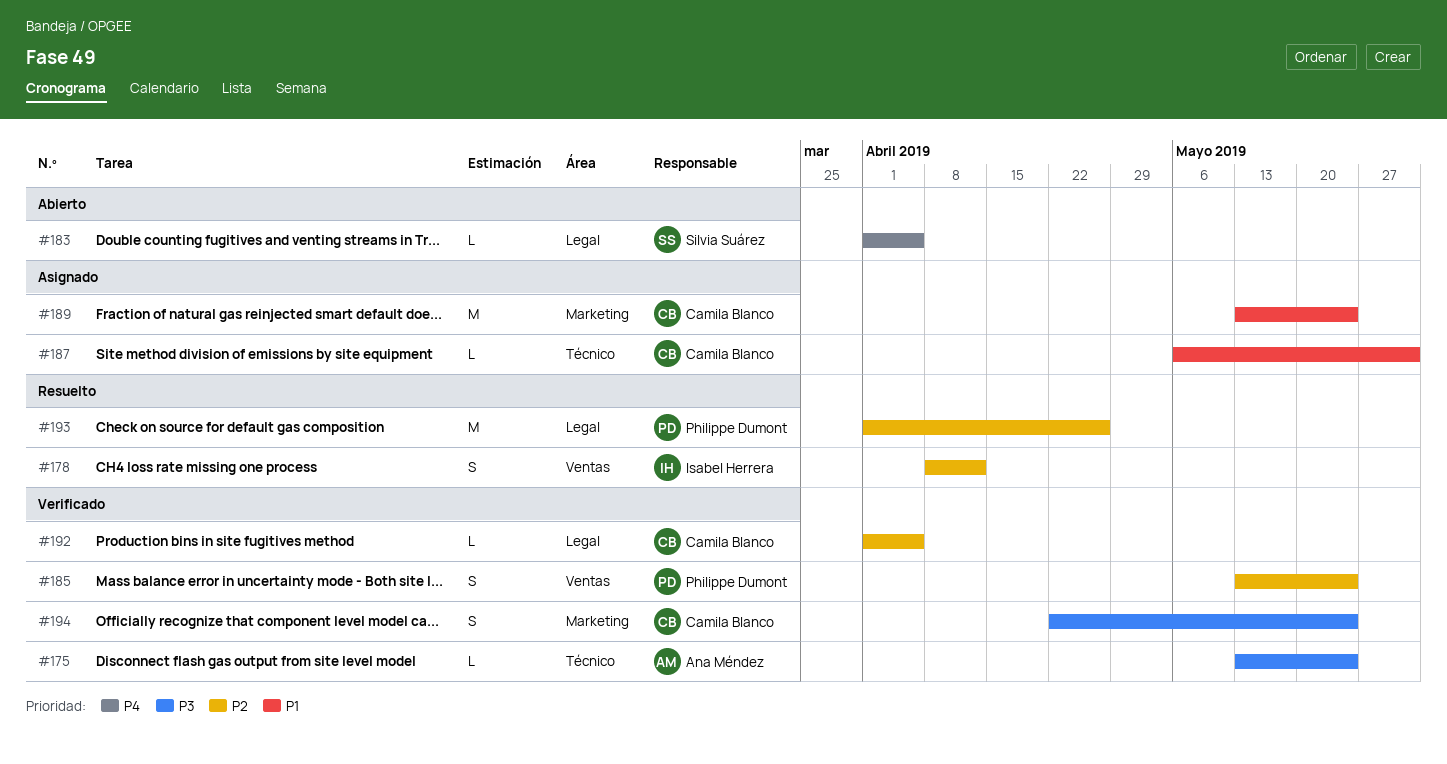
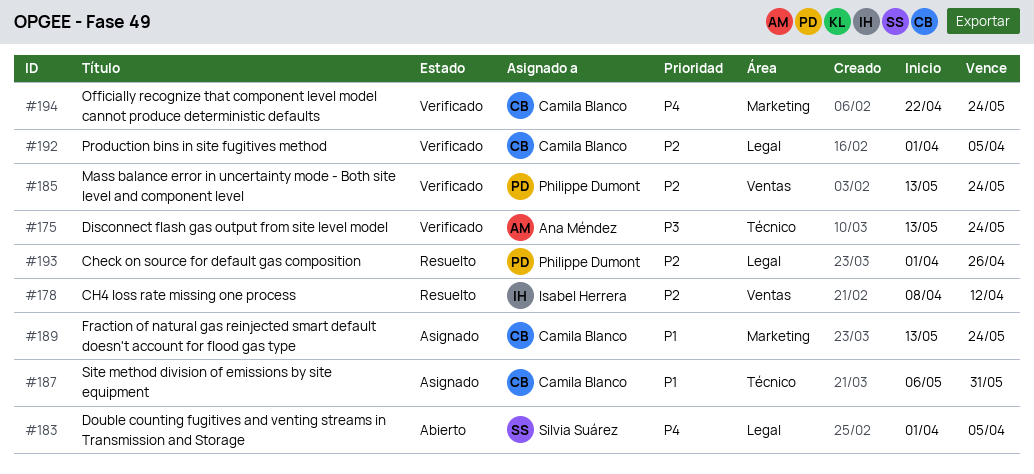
#194, priority: P3 -> P4

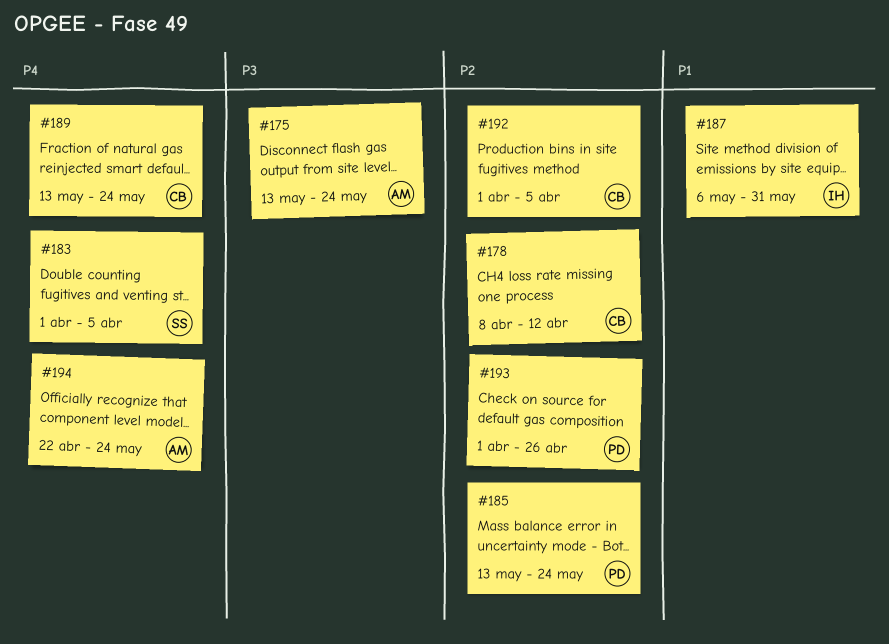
#178, owner: Isabel Herrera -> Camila Blanco
#187, owner: Camila Blanco -> Isabel Herrera
#189, priority: P1 -> P4
#194, owner: Camila Blanco -> Ana Méndez

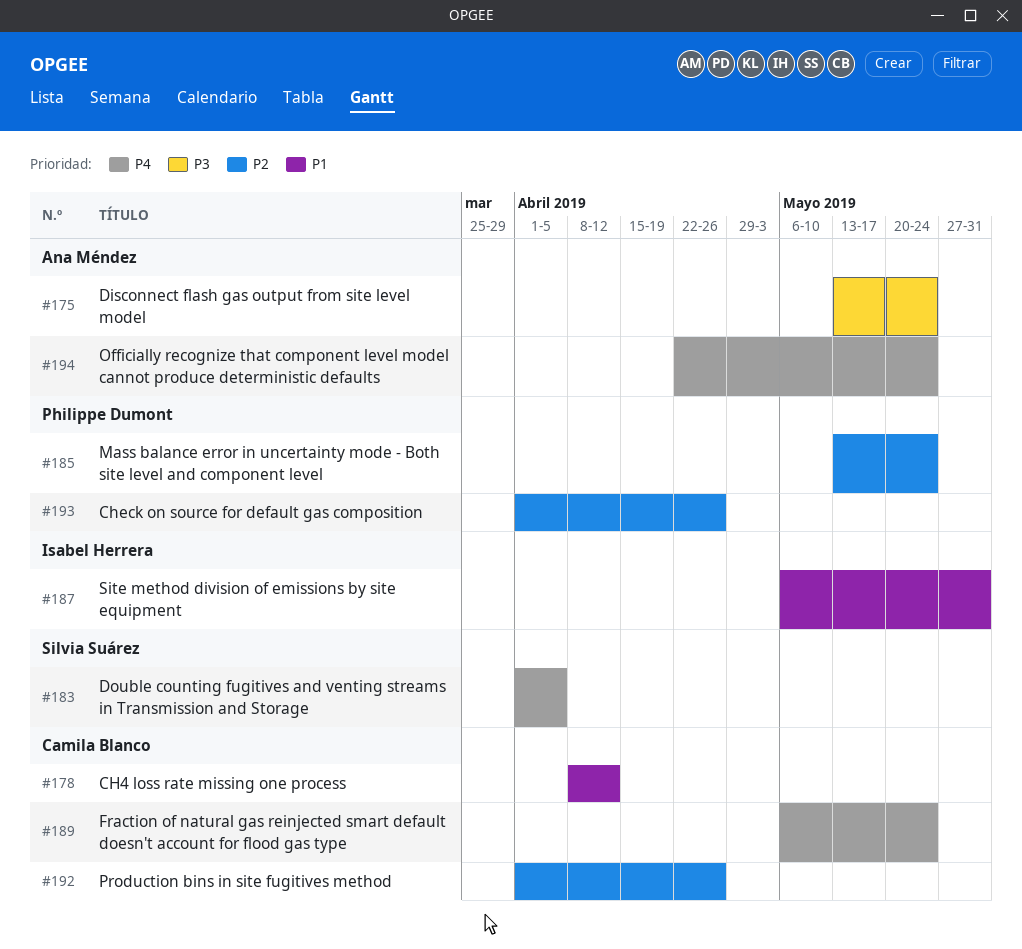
#178, priority: P2 -> P1
#189, start: May 13 -> May 6
#192, due: Apr 5 -> Apr 26

